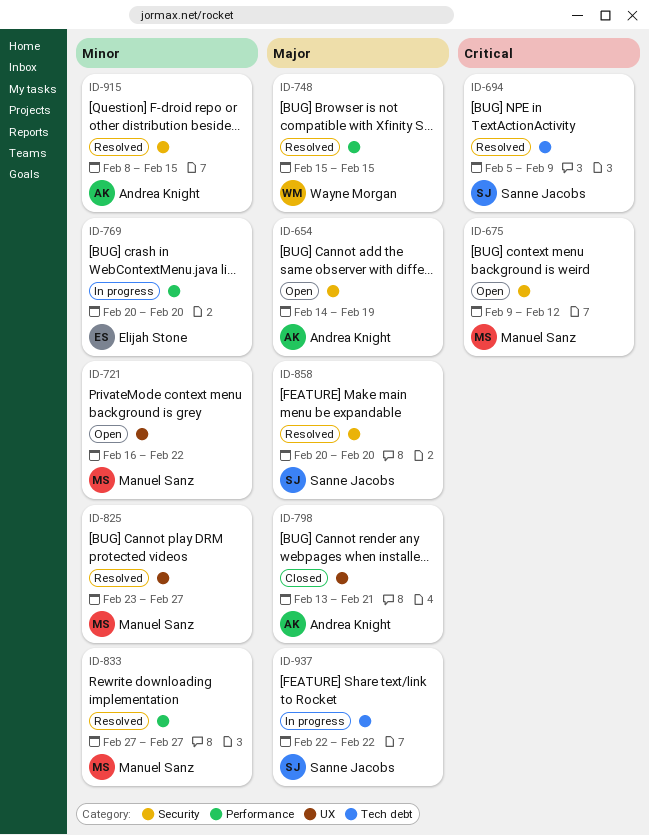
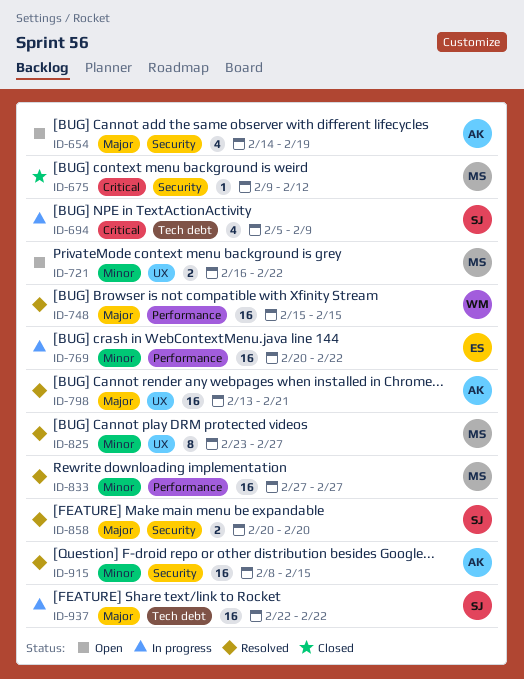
ID-675, status: Open -> Closed
ID-694, status: Resolved -> In progress
ID-769, due: Feb 20 -> Feb 22
ID-798, status: Closed -> Resolved

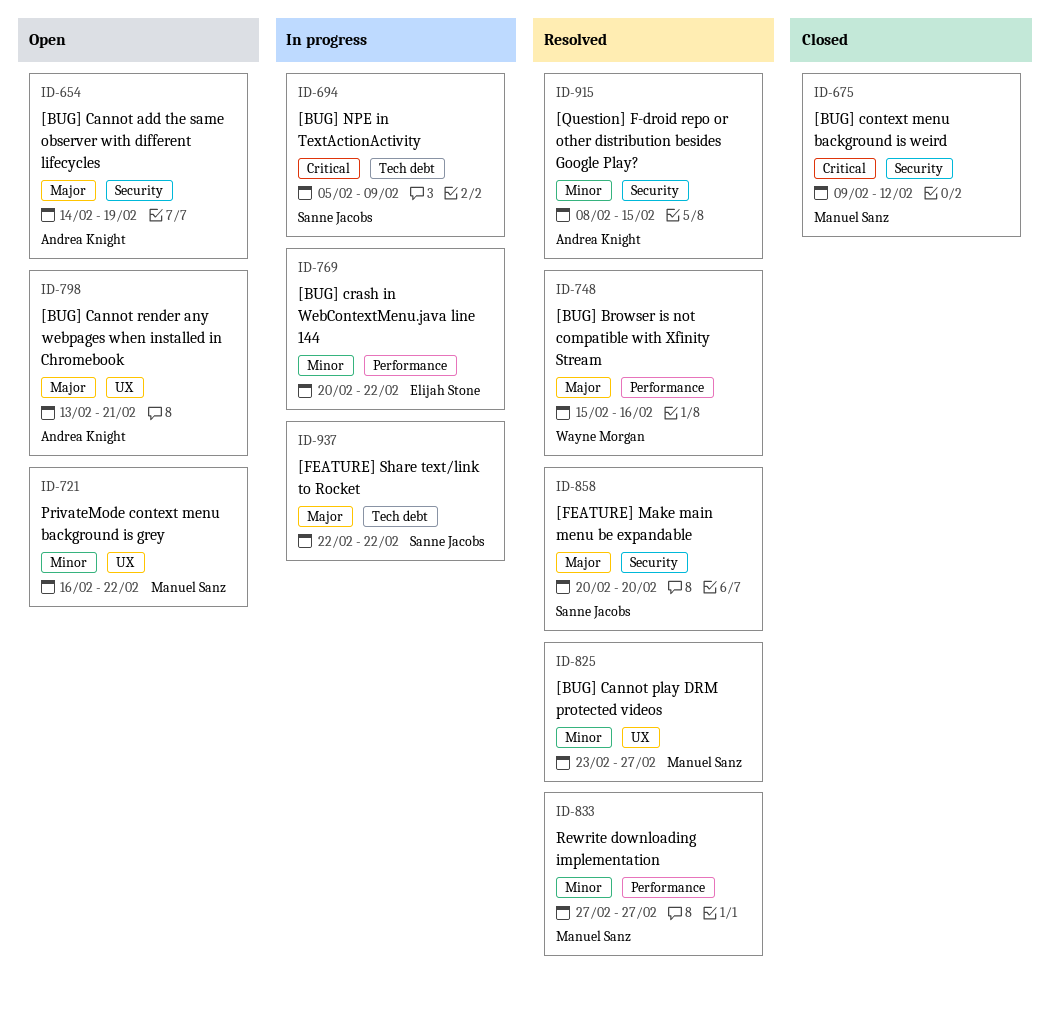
ID-748, due: Feb 15 -> Feb 16
ID-798, status: Resolved -> Open

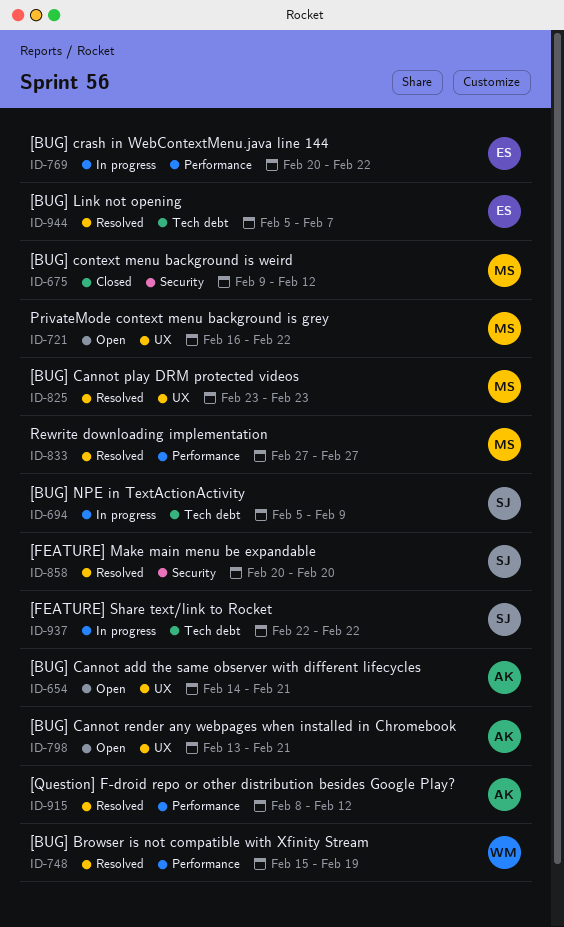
ID-654, label: Security -> UX
ID-654, due: Feb 19 -> Feb 21
ID-748, due: Feb 16 -> Feb 19
ID-825, due: Feb 27 -> Feb 23
ID-915, label: Security -> Performance
ID-915, due: Feb 15 -> Feb 12
ID-944: none -> present

